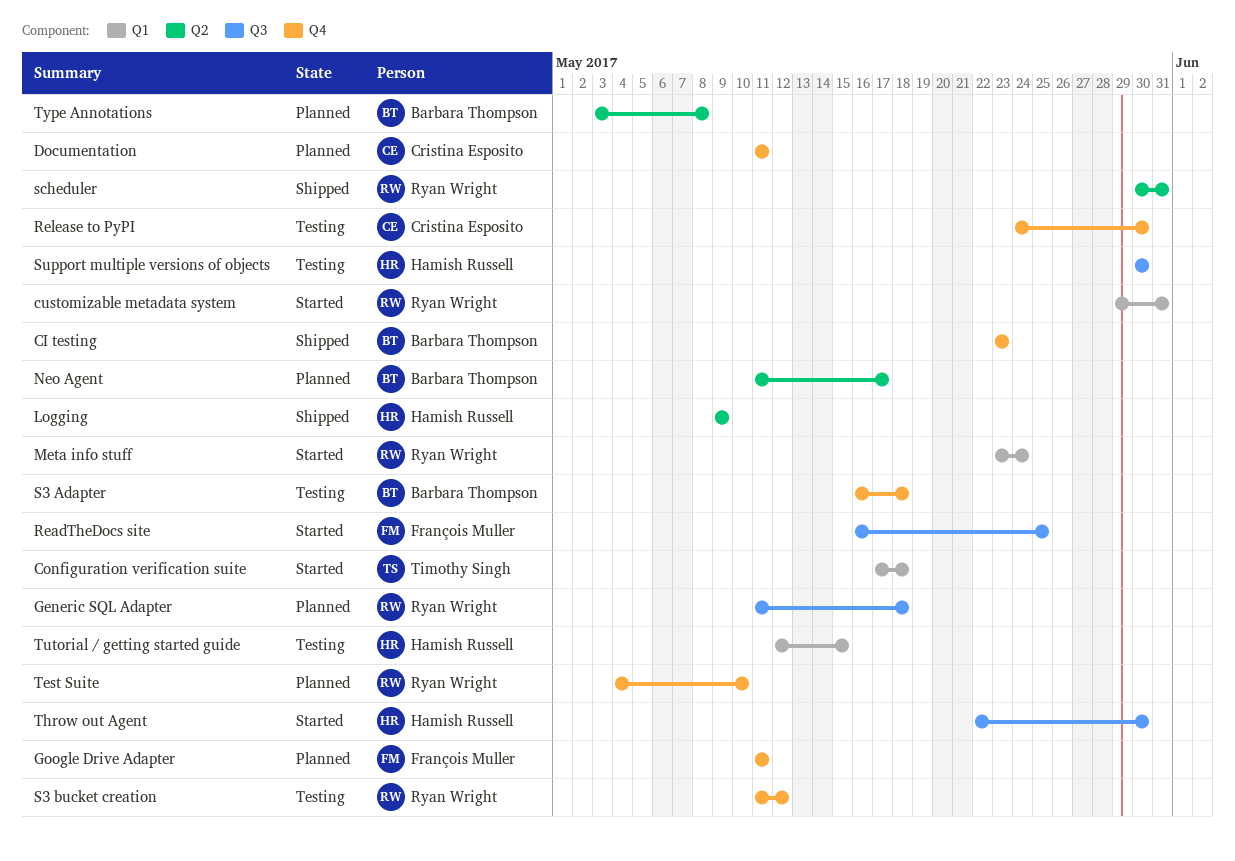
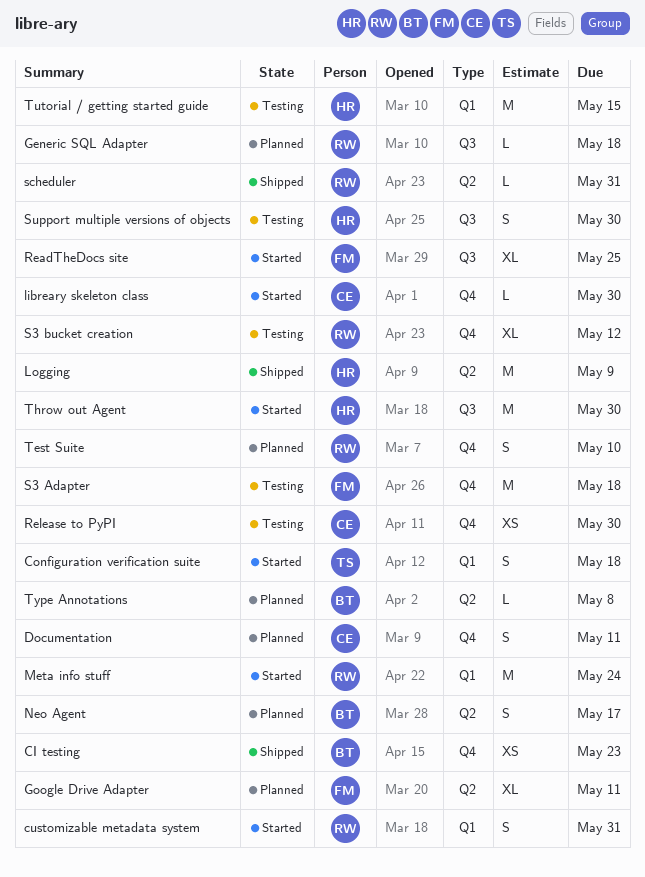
Google Drive Adapter, label: Q4 -> Q2
libreary skeleton class: none -> present
S3 Adapter, owner: Barbara Thompson -> François Muller

